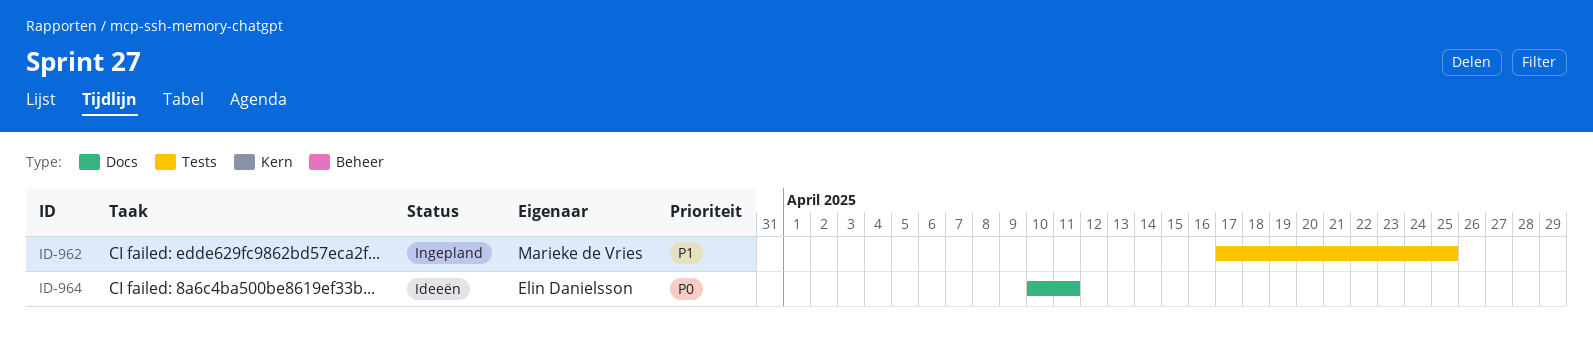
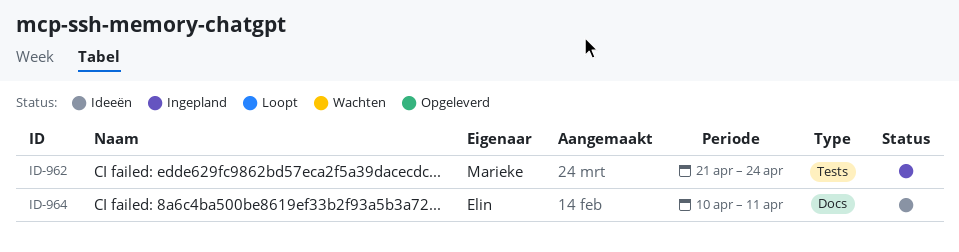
ID-962, start: Apr 17 -> Apr 21
ID-962, due: Apr 25 -> Apr 24

